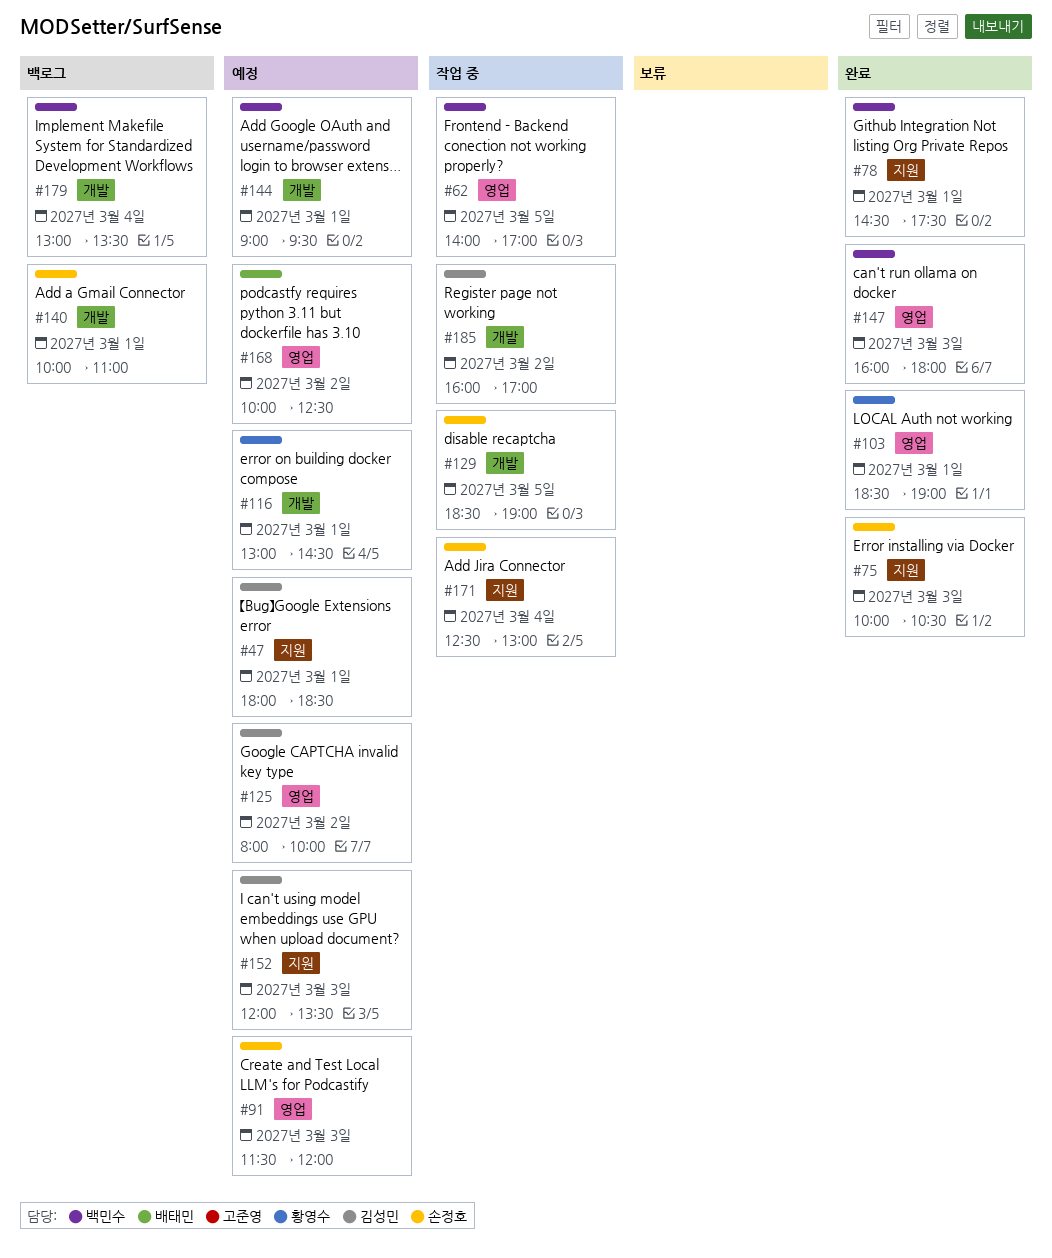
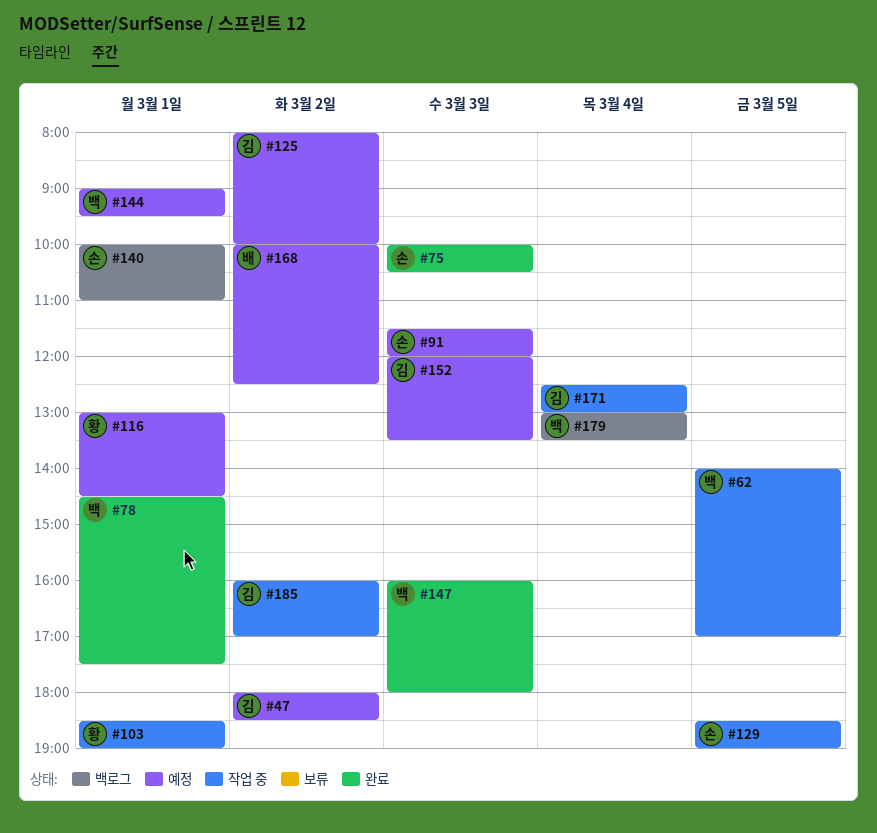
#47, day: Mar 1 -> Mar 2
#103, status: 완료 -> 작업 중
#171, owner: 손정호 -> 김성민

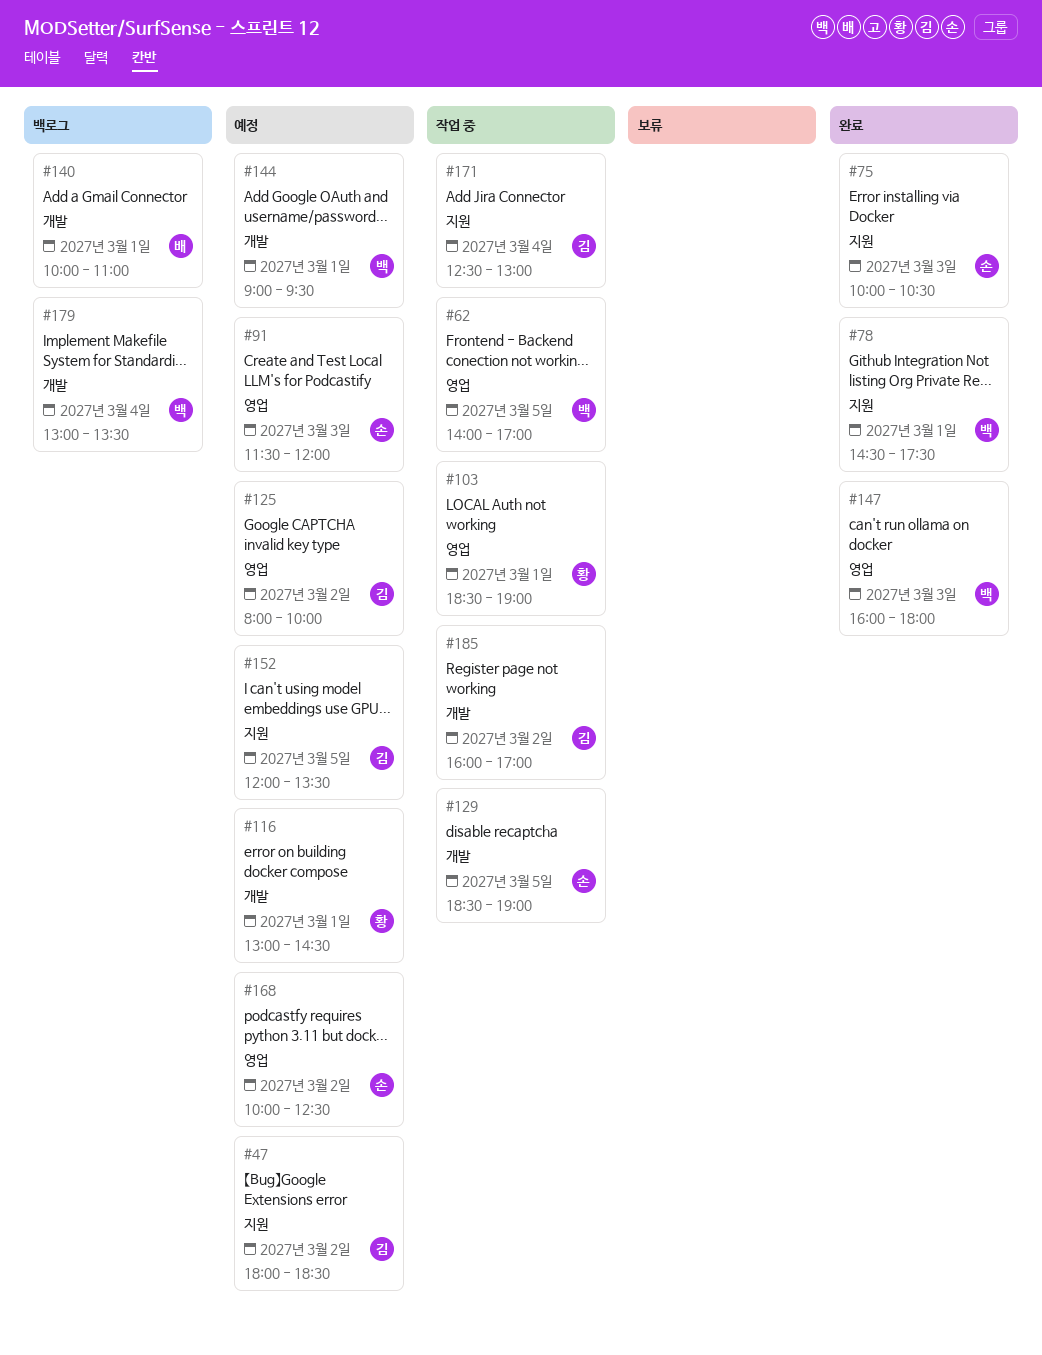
#140, owner: 손 -> 배
#152, day: Mar 3 -> Mar 5
#168, owner: 배 -> 손

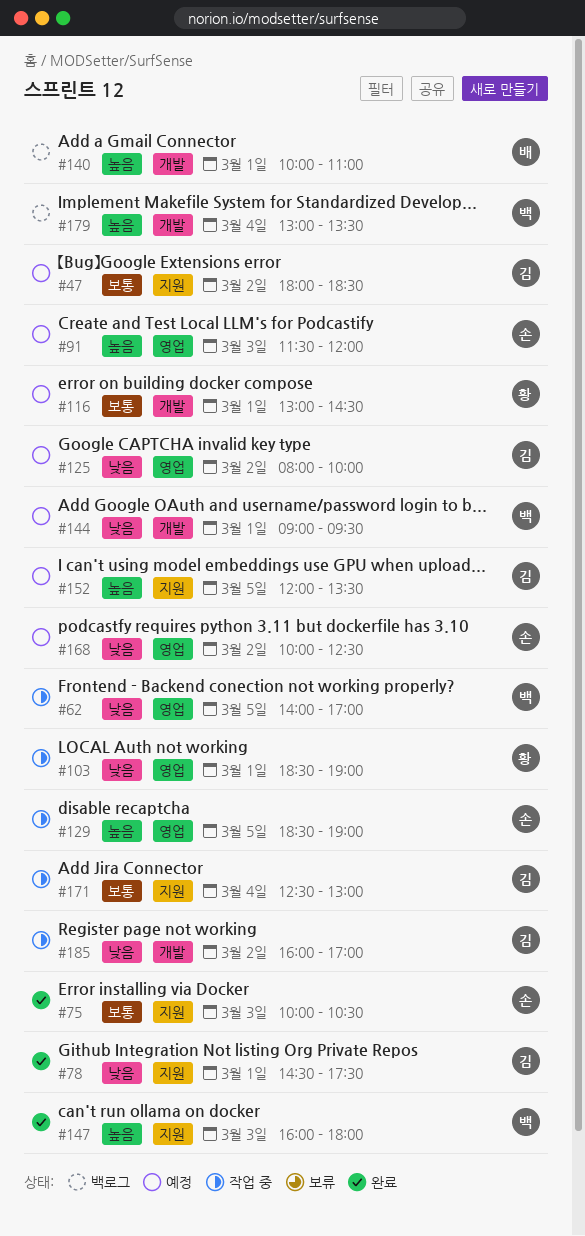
#78, owner: 백 -> 김
#129, label: 개발 -> 영업
#147, label: 영업 -> 지원

